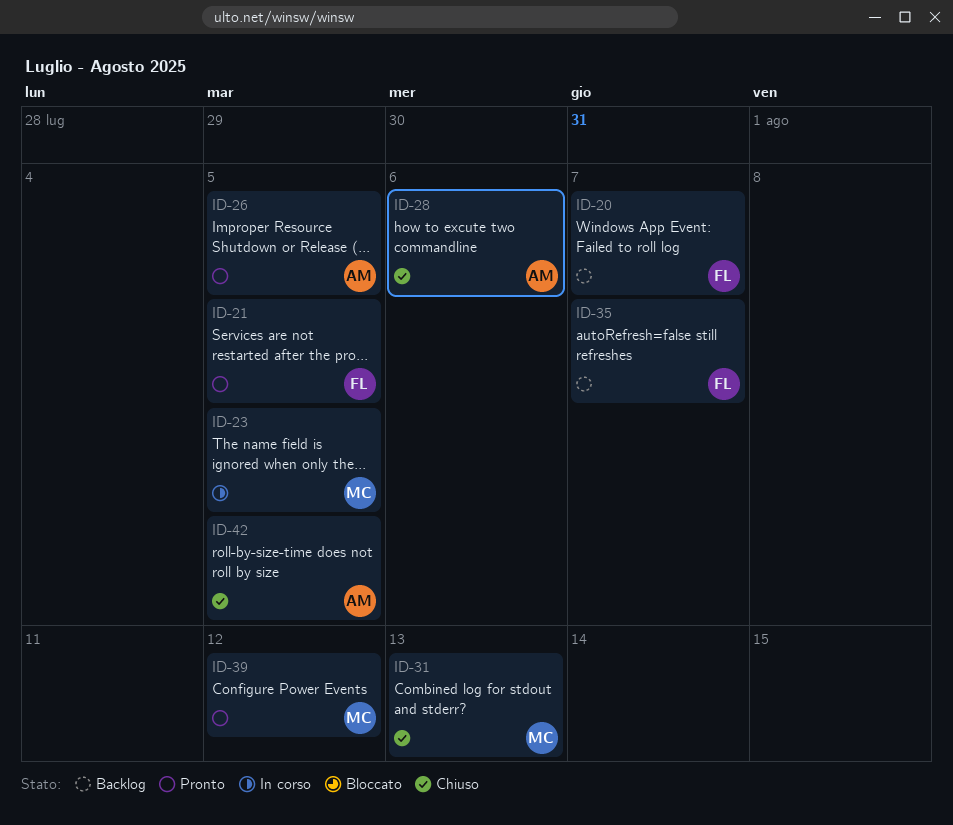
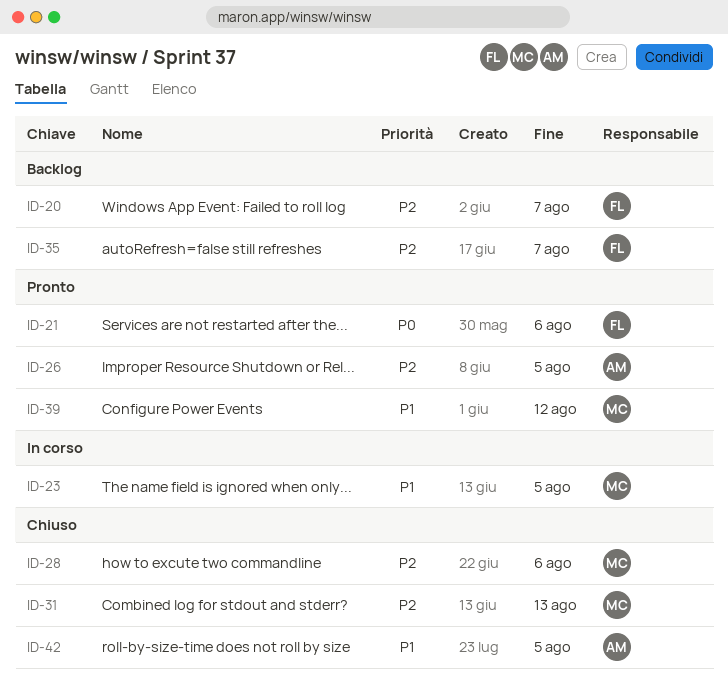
ID-21, due: Aug 5 -> Aug 6
ID-28, owner: AM -> MC

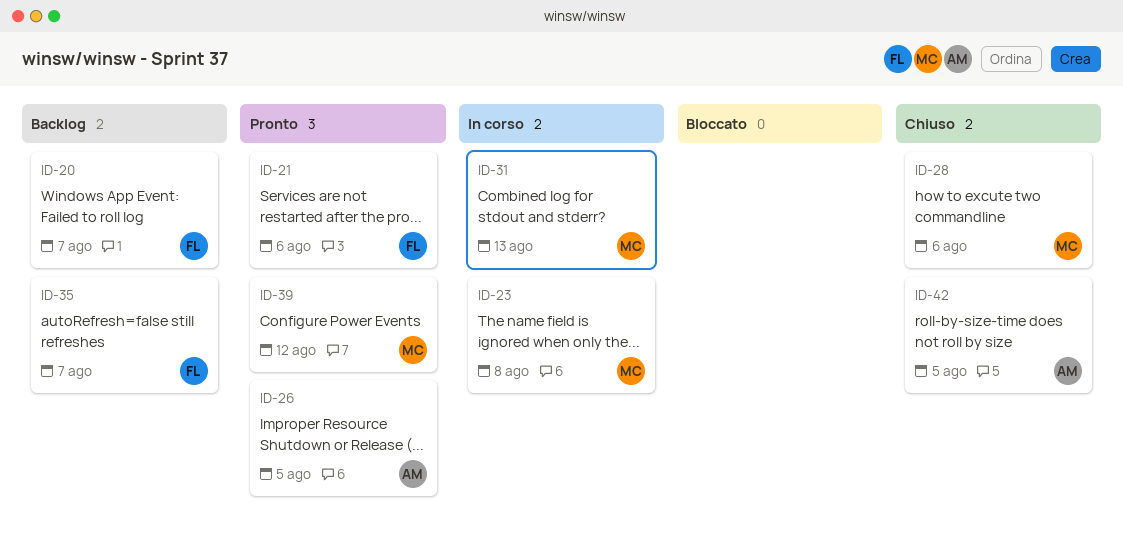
ID-23, due: Aug 5 -> Aug 8
ID-31, status: Chiuso -> In corso

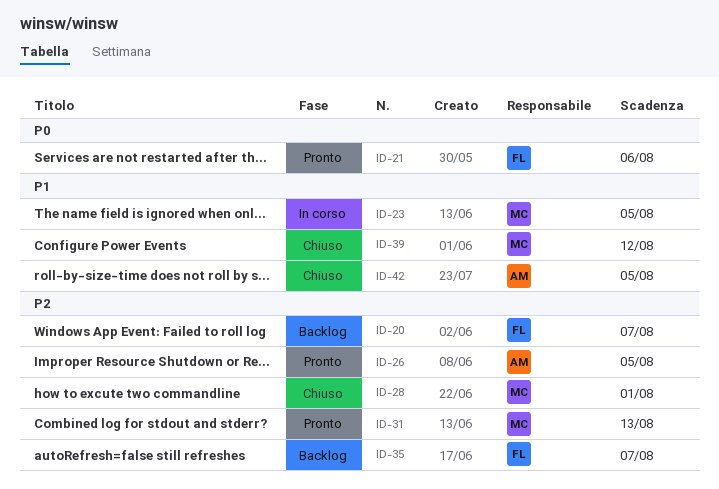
ID-23, due: Aug 8 -> Aug 5
ID-28, due: Aug 6 -> Aug 1
ID-31, status: In corso -> Pronto
ID-39, status: Pronto -> Chiuso

